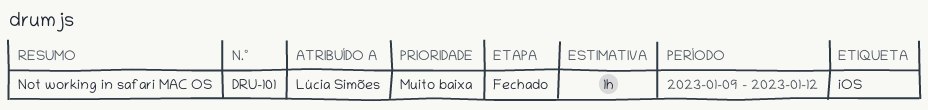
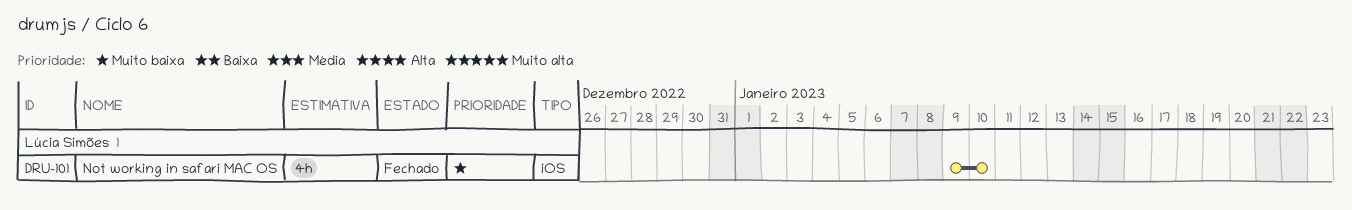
DRU-101, estimate: 1h -> 4h
DRU-101, due: Jan 12 -> Jan 10

